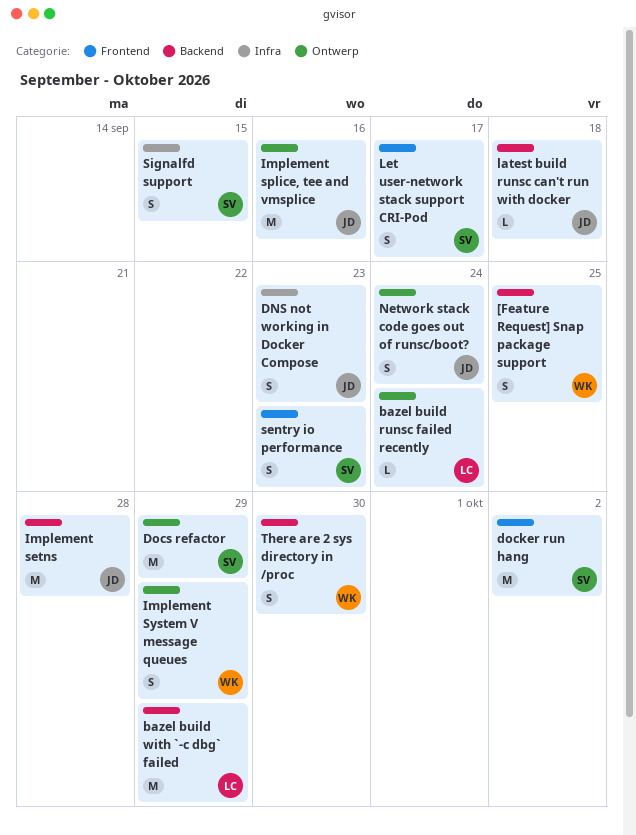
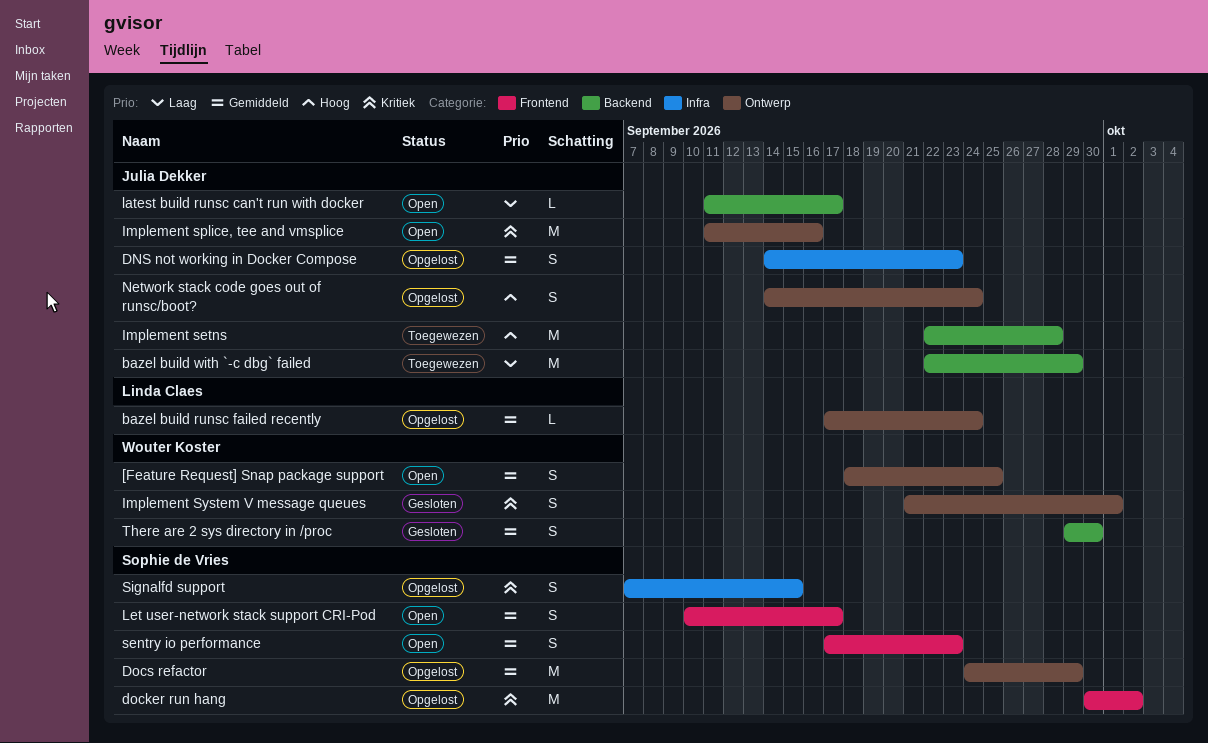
[Feature Request] Snap package support, label: Backend -> Ontwerp
bazel build with `-c dbg` failed, owner: Linda Claes -> Julia Dekker
Implement System V message queues, due: Sep 29 -> Oct 1
latest build runsc can't run with docker, due: Sep 18 -> Sep 17

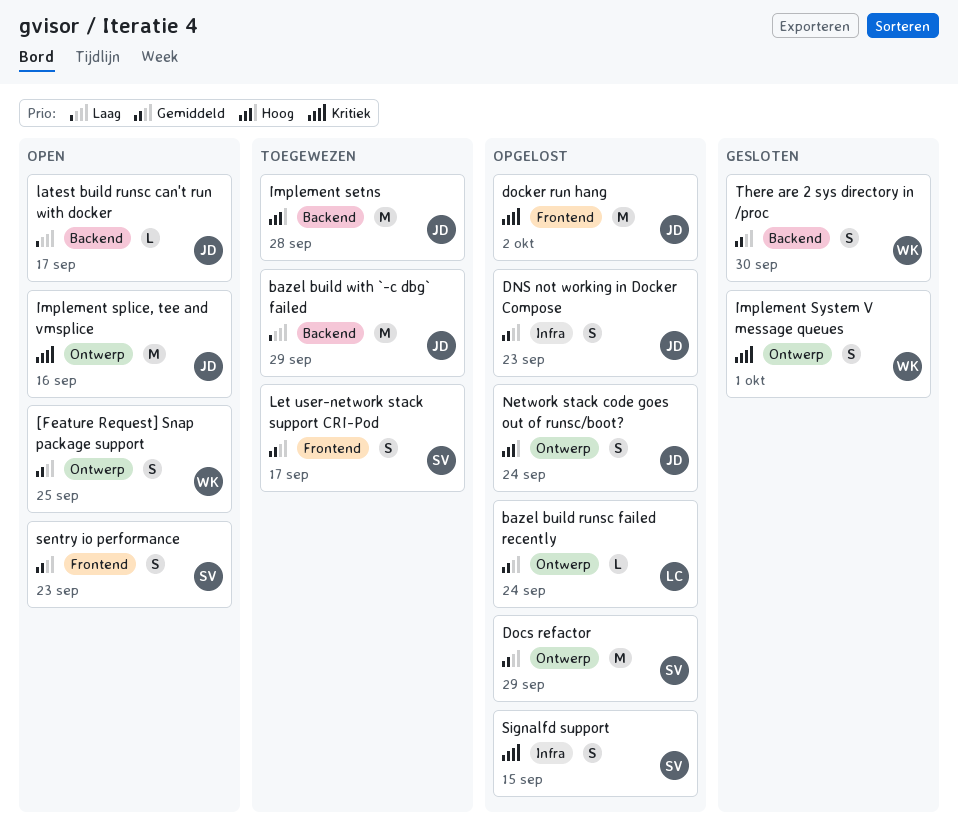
docker run hang, owner: Sophie de Vries -> Julia Dekker
Let user-network stack support CRI-Pod, status: Open -> Toegewezen

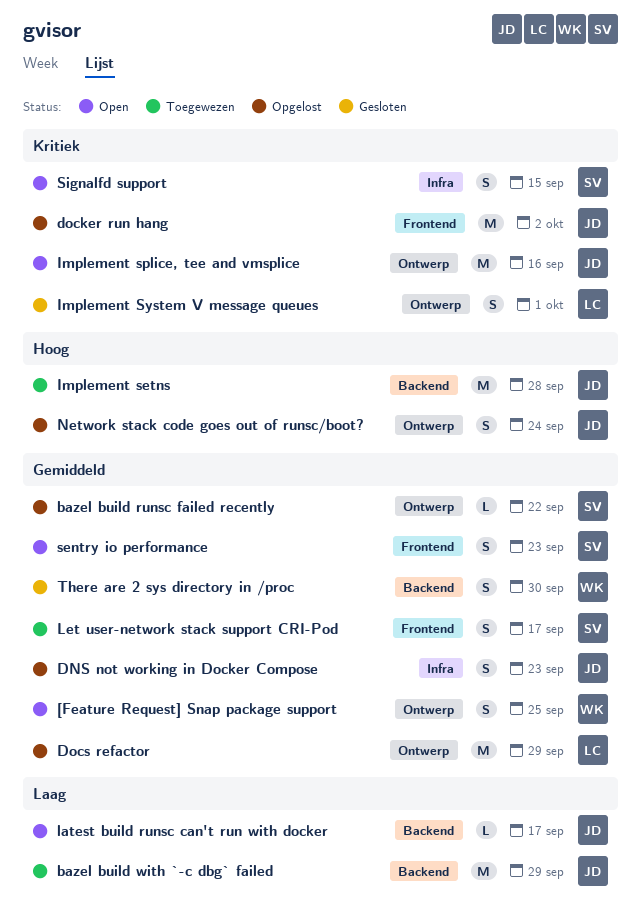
bazel build runsc failed recently, owner: LC -> SV
bazel build runsc failed recently, due: Sep 24 -> Sep 22
Docs refactor, owner: SV -> LC
Implement System V message queues, owner: WK -> LC
Signalfd support, status: Opgelost -> Open

